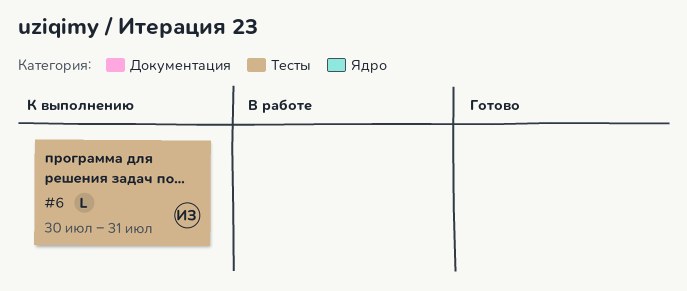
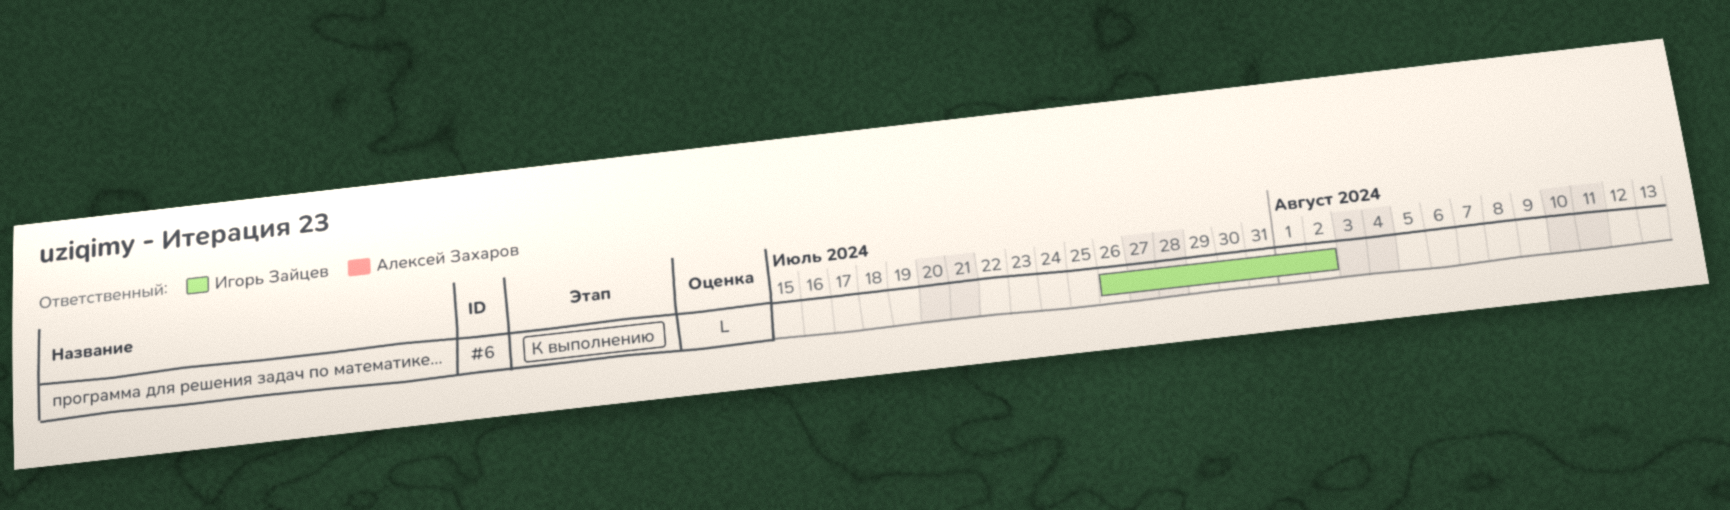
#6, start: Jul 30 -> Jul 26
#6, due: Jul 31 -> Aug 2

